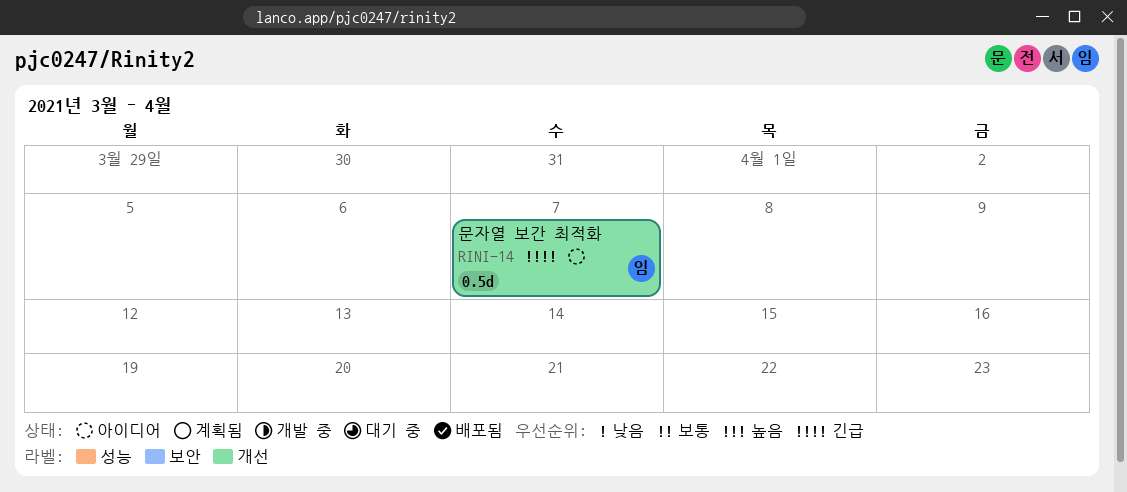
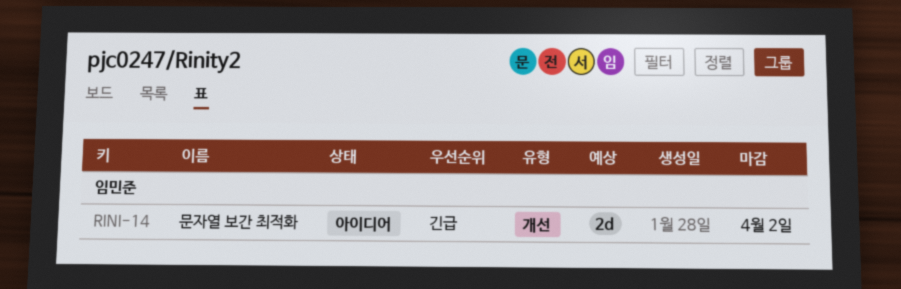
RINI-14, estimate: 0.5d -> 2d
RINI-14, due: Apr 7 -> Apr 2

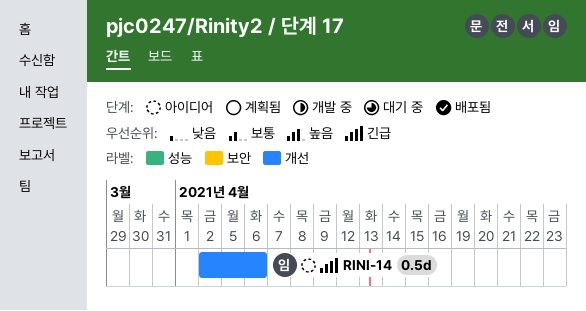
RINI-14, estimate: 2d -> 0.5d
RINI-14, due: Apr 2 -> Apr 6

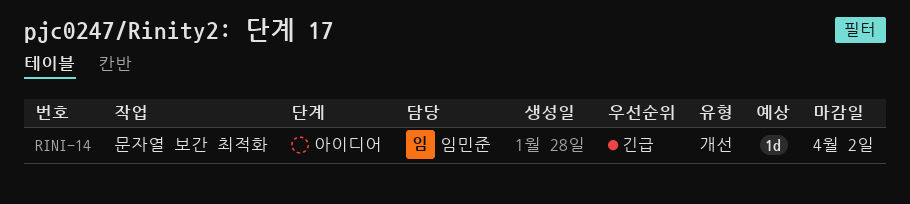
RINI-14, estimate: 0.5d -> 1d
RINI-14, due: Apr 6 -> Apr 2

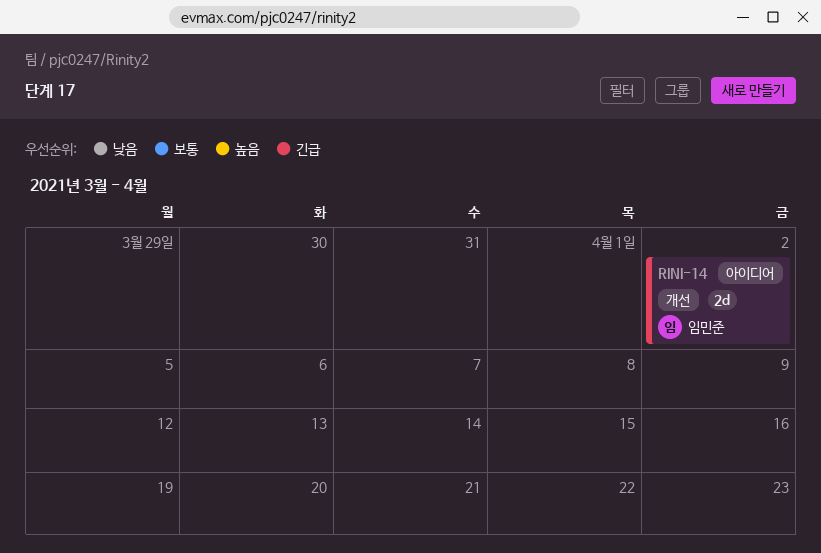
RINI-14, estimate: 1d -> 2d

